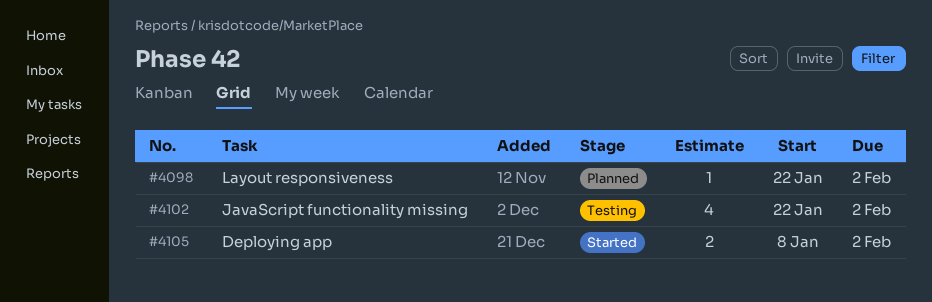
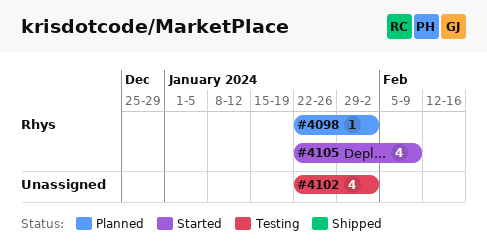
#4105, estimate: 2 -> 4
#4105, start: Jan 8 -> Jan 22
#4105, due: Feb 2 -> Feb 9

